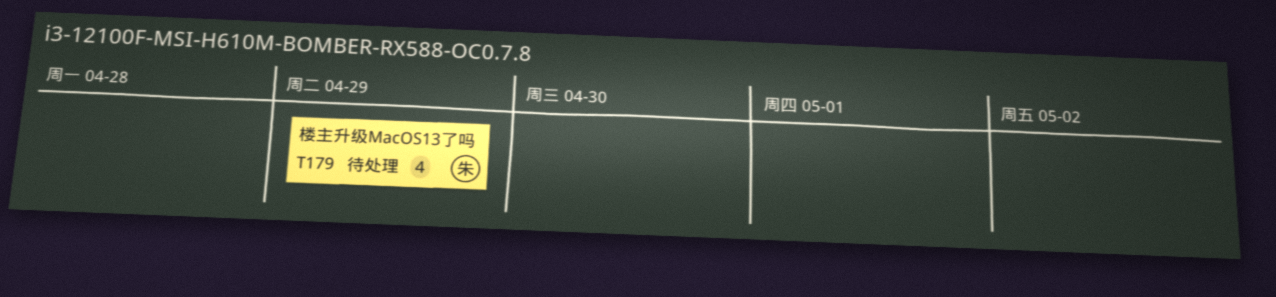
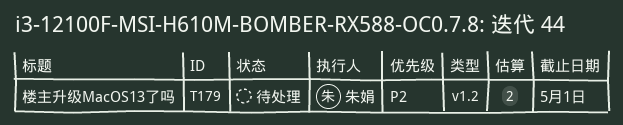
T179, estimate: 4 -> 2
T179, due: Apr 29 -> May 1

